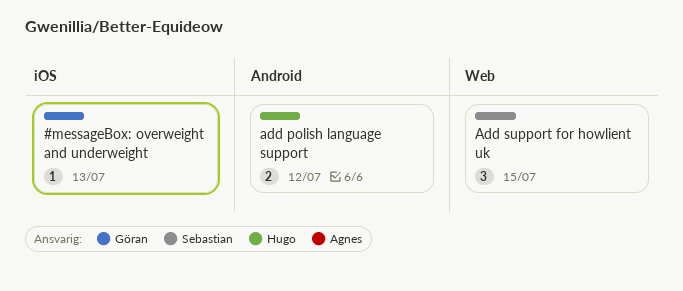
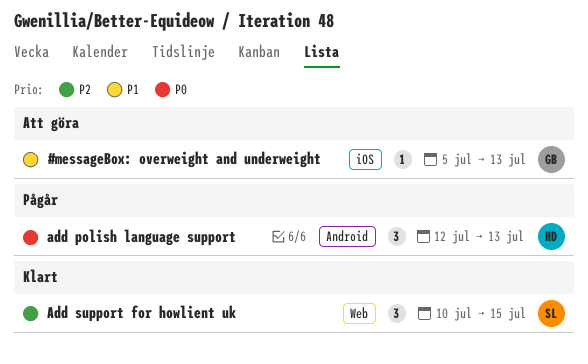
add polish language support, estimate: 2 -> 3
add polish language support, due: Jul 12 -> Jul 13

